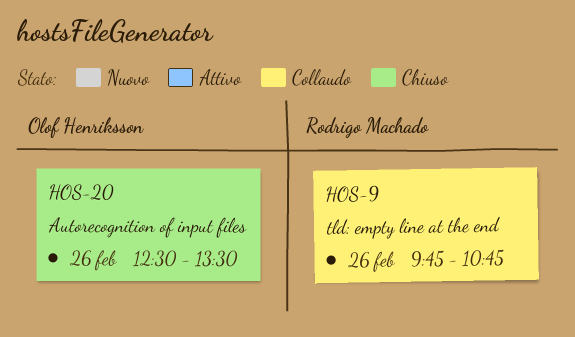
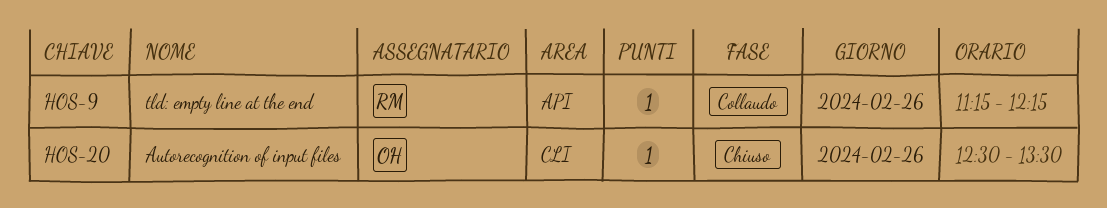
HOS-9, begins: 09:45 -> 11:15
HOS-9, ends: 10:45 -> 12:15

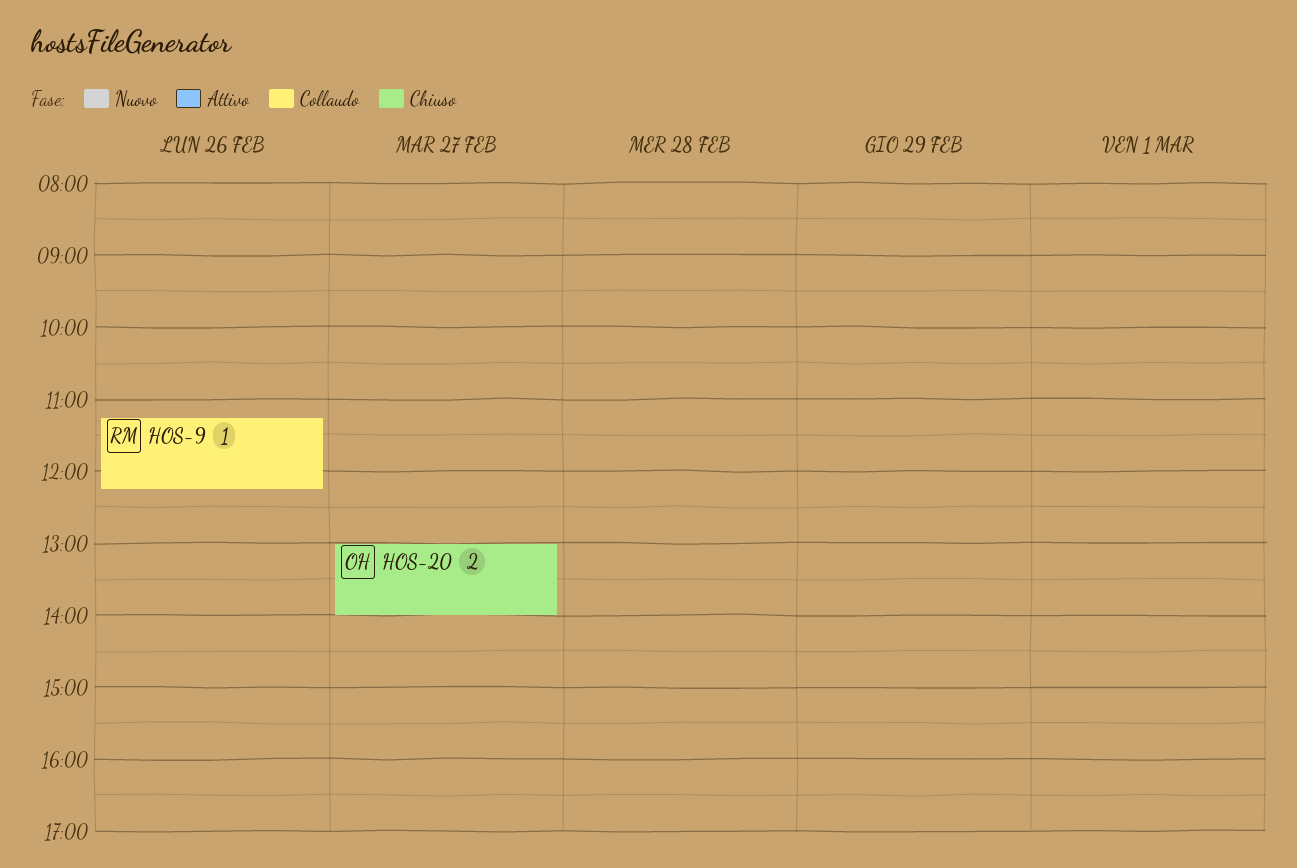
HOS-20, estimate: 1 -> 2
HOS-20, day: Feb 26 -> Feb 27
HOS-20, begins: 12:30 -> 13:00
HOS-20, ends: 13:30 -> 14:00

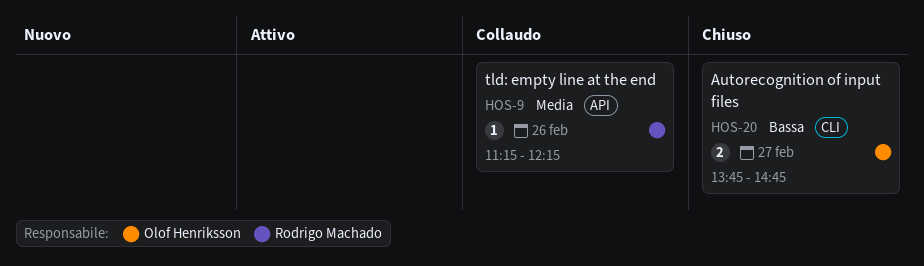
HOS-20, begins: 13:00 -> 13:45
HOS-20, ends: 14:00 -> 14:45

